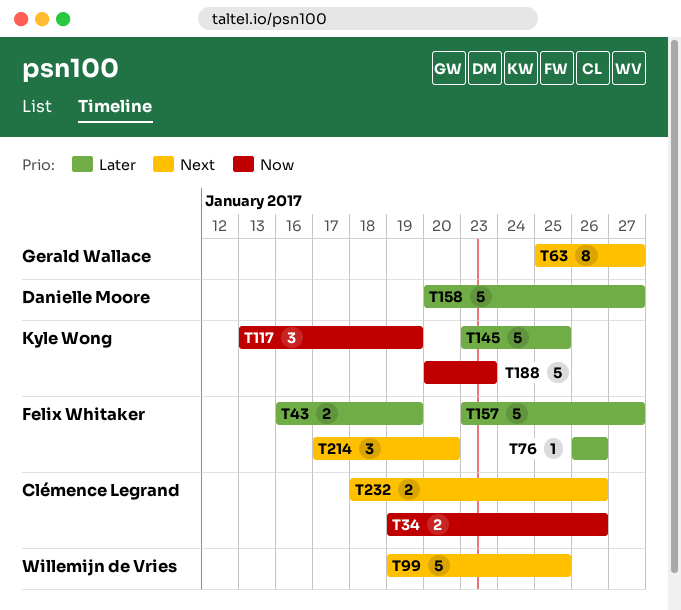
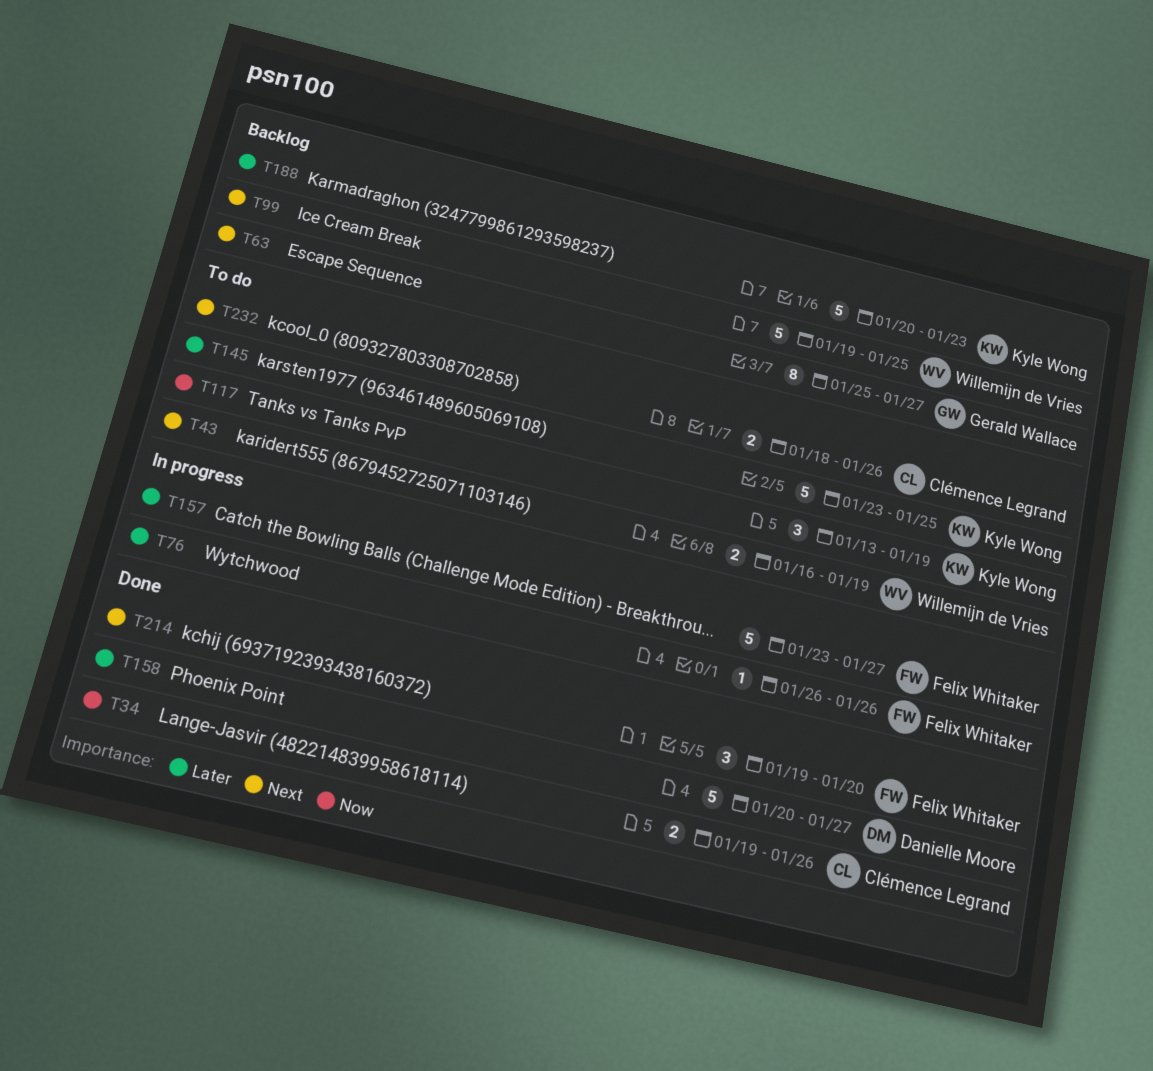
T43, owner: Felix Whitaker -> Willemijn de Vries
T43, priority: Later -> Next
T188, priority: Now -> Later
T214, start: Jan 17 -> Jan 19

